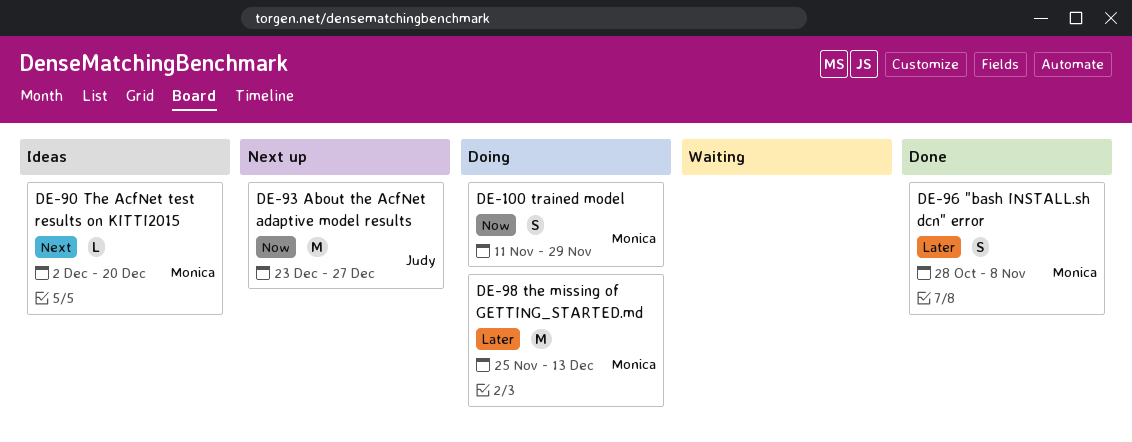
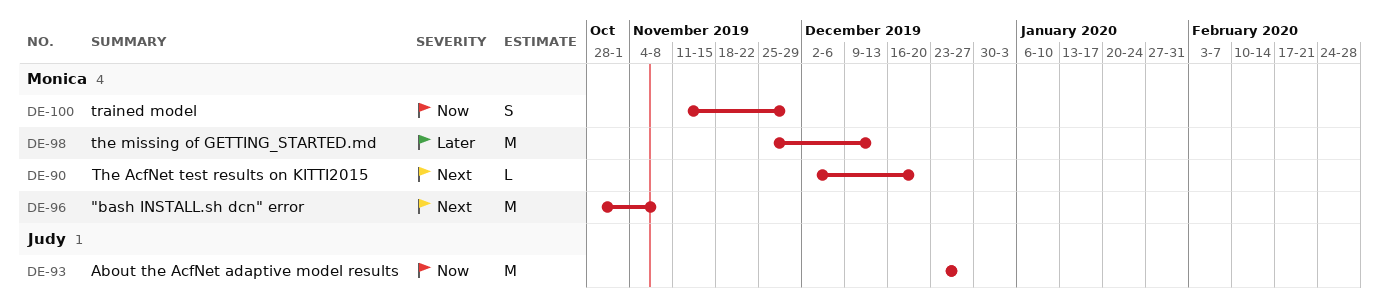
DE-96, priority: Later -> Next
DE-96, estimate: S -> M

